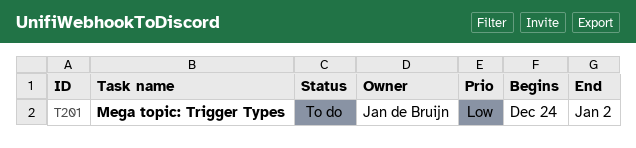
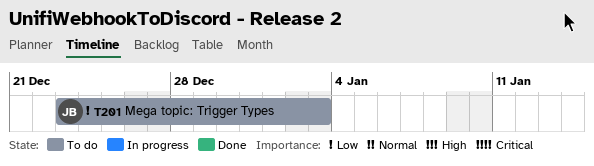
T201, start: Dec 24 -> Dec 23
T201, due: Jan 2 -> Jan 3

